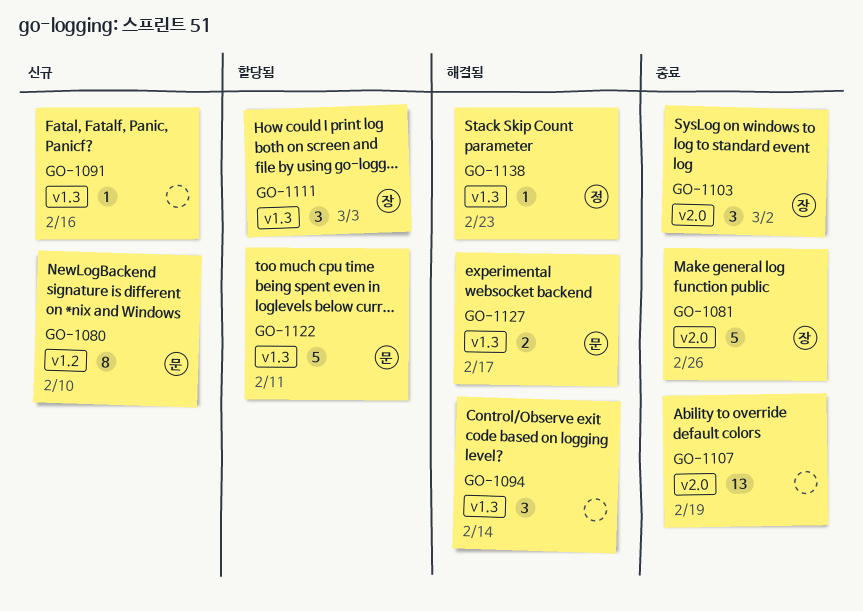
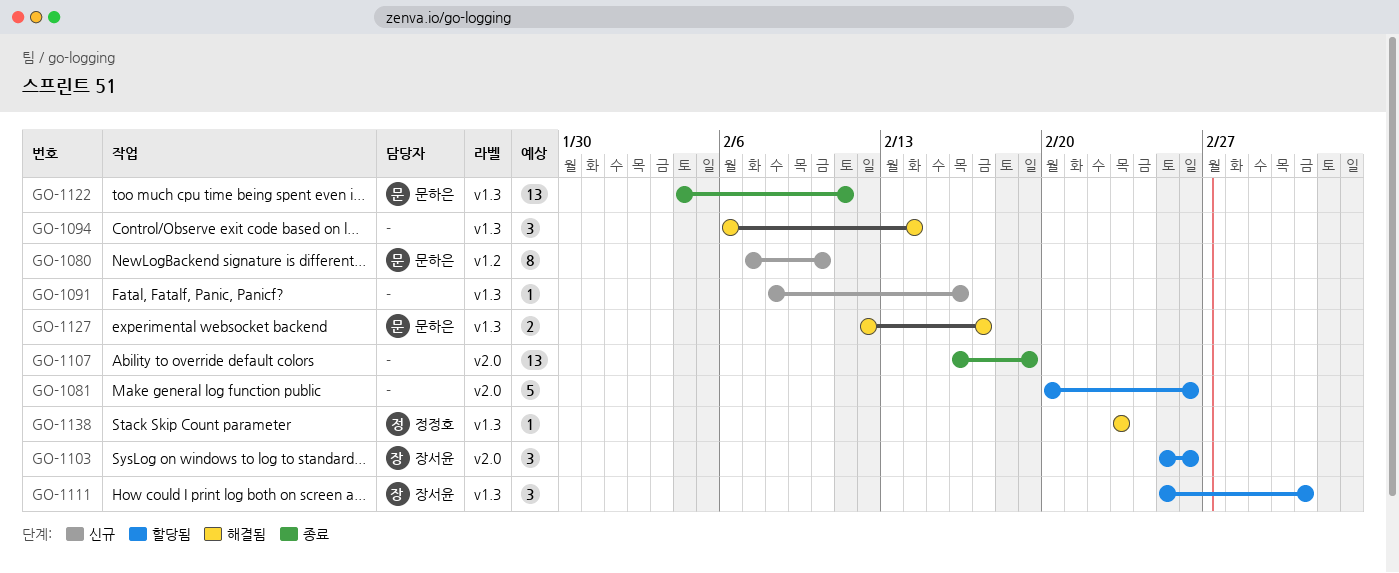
GO-1081, status: 종료 -> 할당됨
GO-1081, owner: 장서윤 -> none
GO-1103, status: 종료 -> 할당됨
GO-1103, due: Mar 2 -> Feb 26
GO-1122, status: 할당됨 -> 종료
GO-1122, estimate: 5 -> 13

